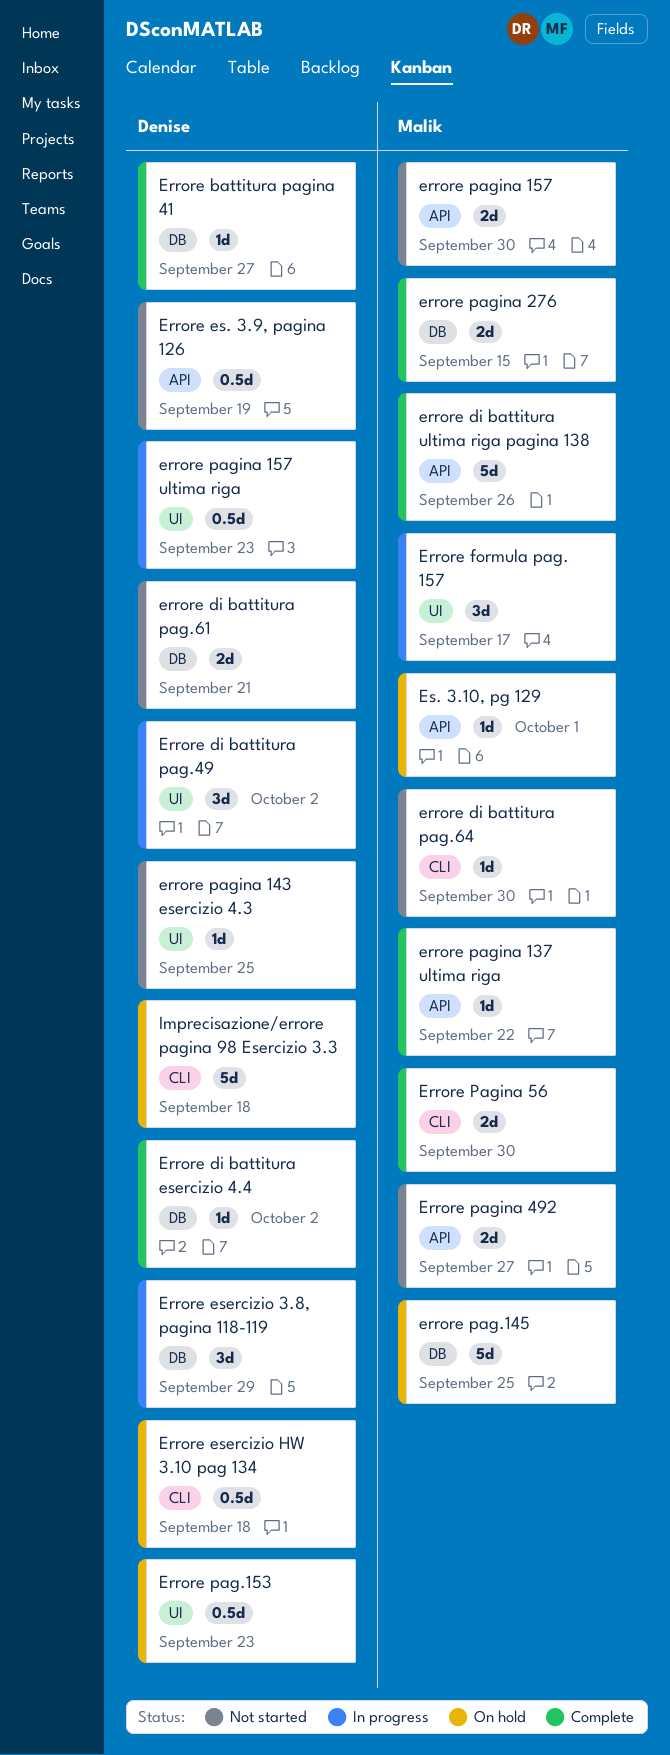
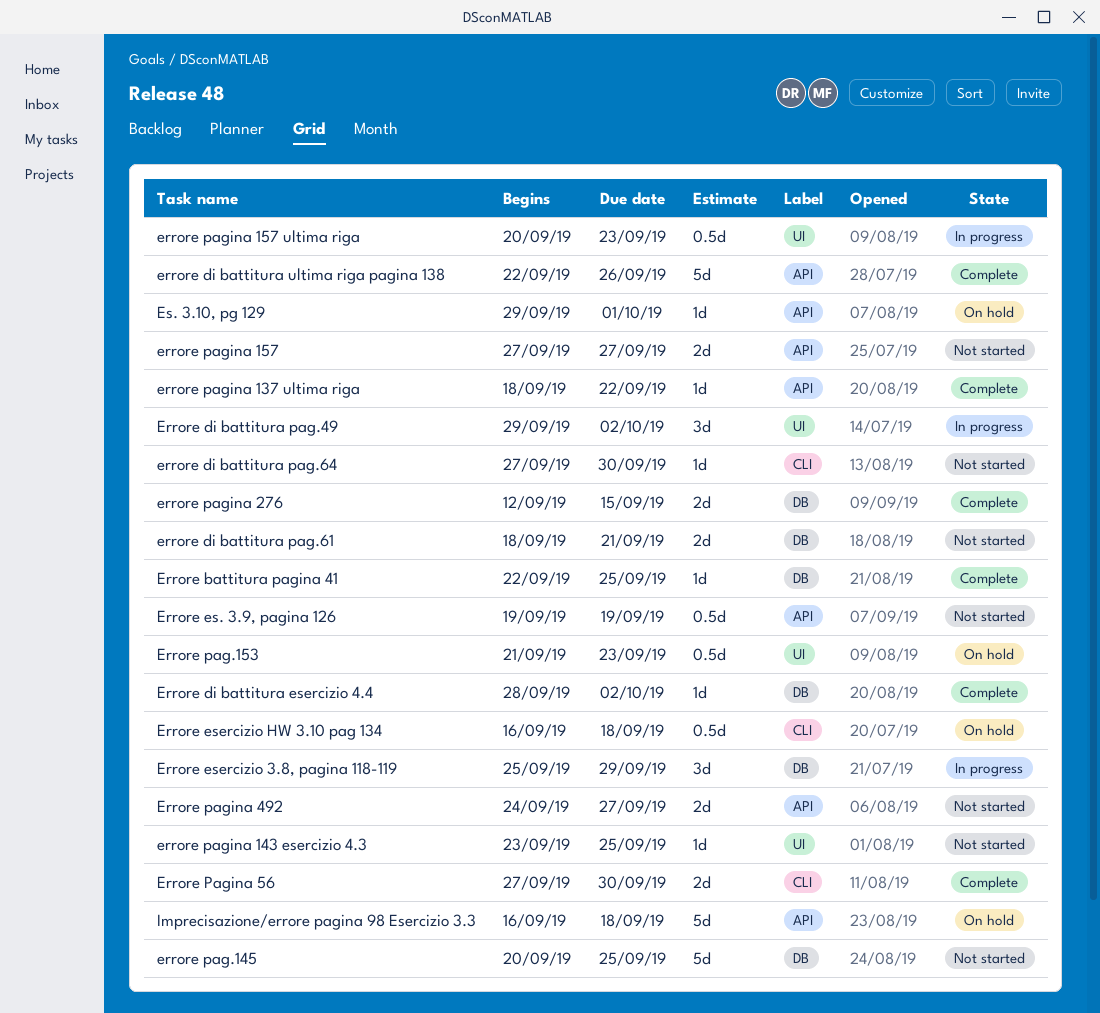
Errore battitura pagina 41, due: Sep 27 -> Sep 25
Errore formula pag. 157: present -> none
errore pag.145, status: On hold -> Not started
errore pagina 157, due: Sep 30 -> Sep 27
Imprecisazione/errore pagina 98 Esercizio 3.3, label: CLI -> API

